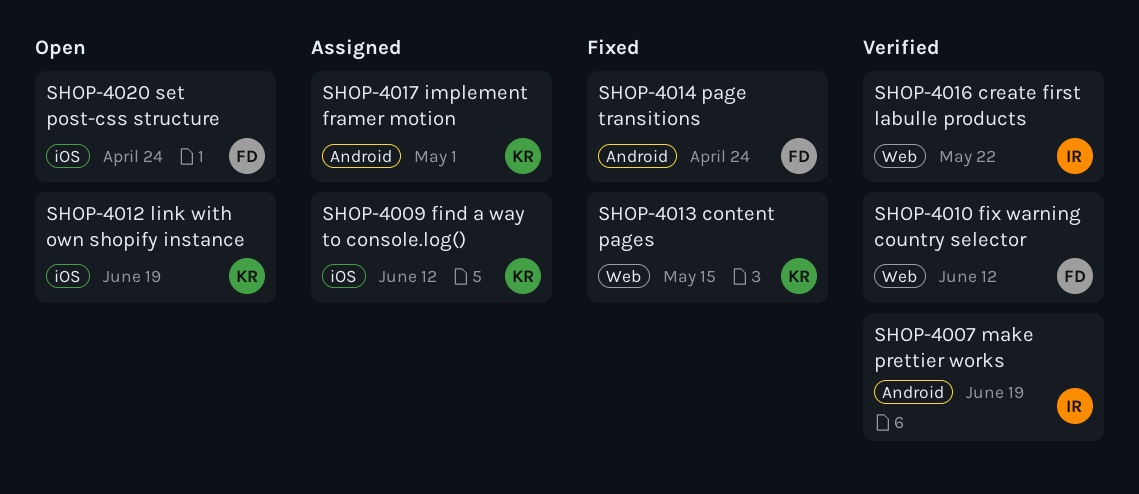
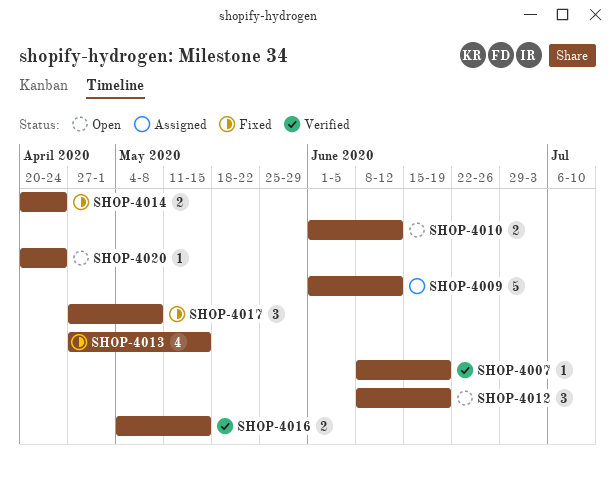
SHOP-4010, status: Verified -> Open
SHOP-4016, due: May 22 -> May 15
SHOP-4017, status: Assigned -> Fixed
SHOP-4017, due: May 1 -> May 8

